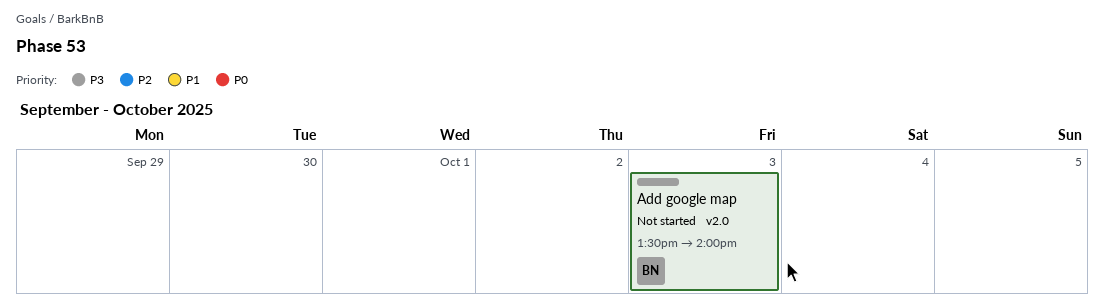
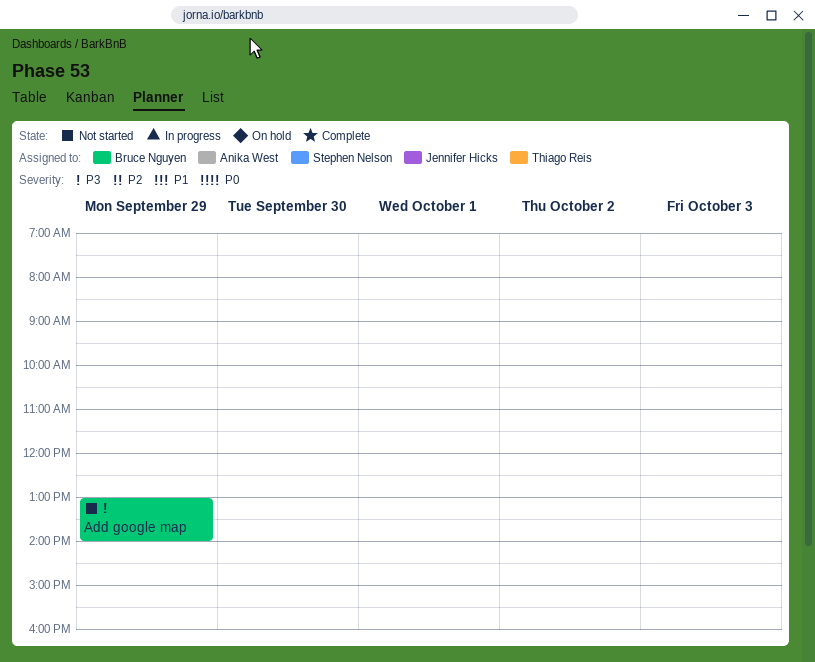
Add google map, day: Oct 3 -> Sep 29
Add google map, begins: 13:30 -> 13:00

